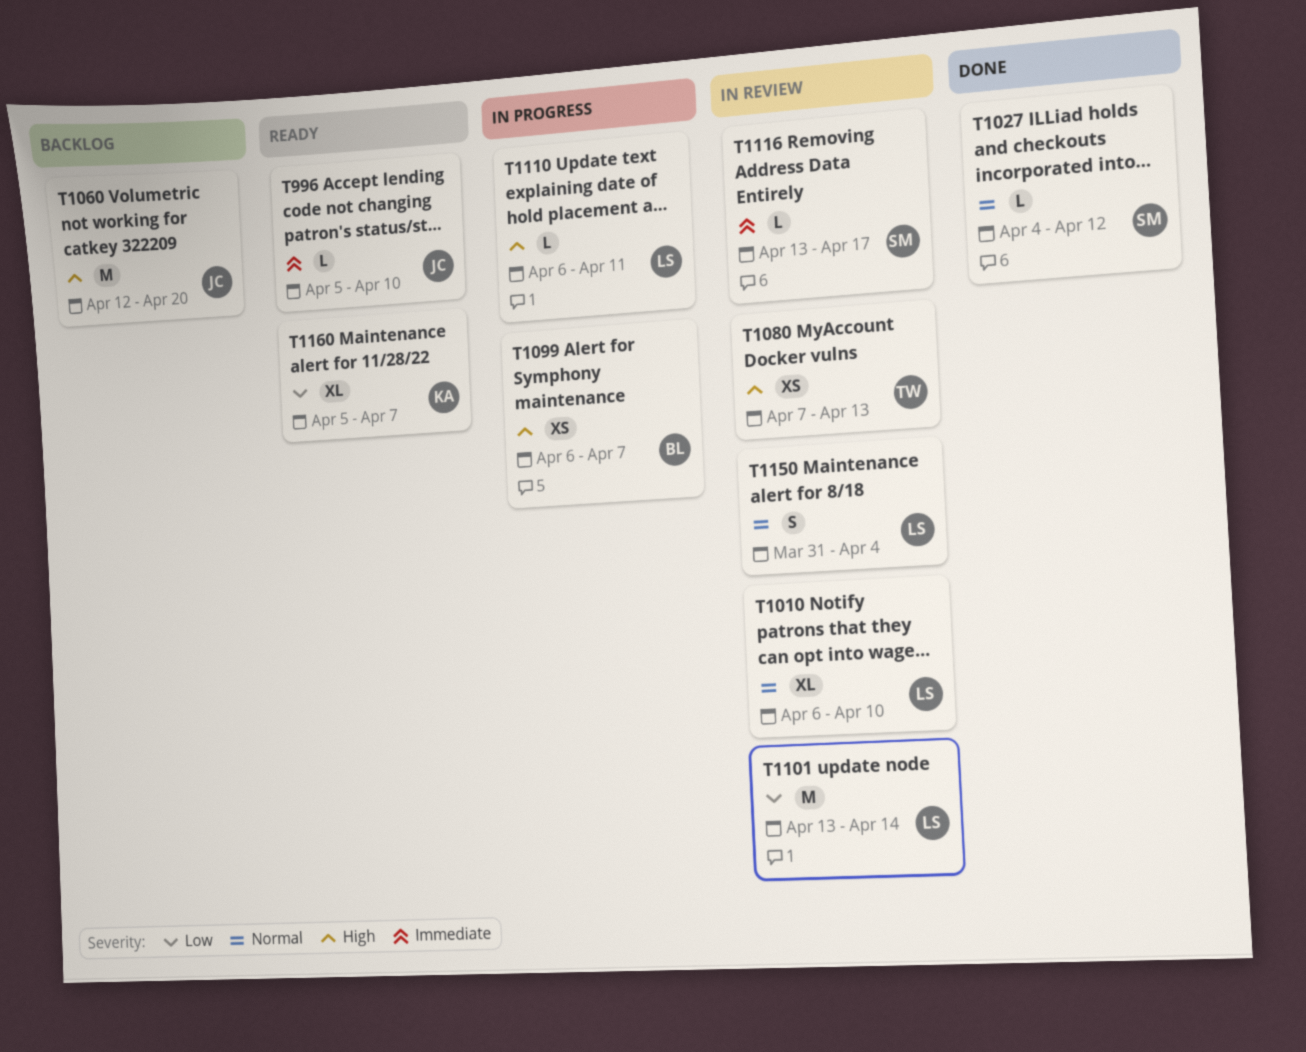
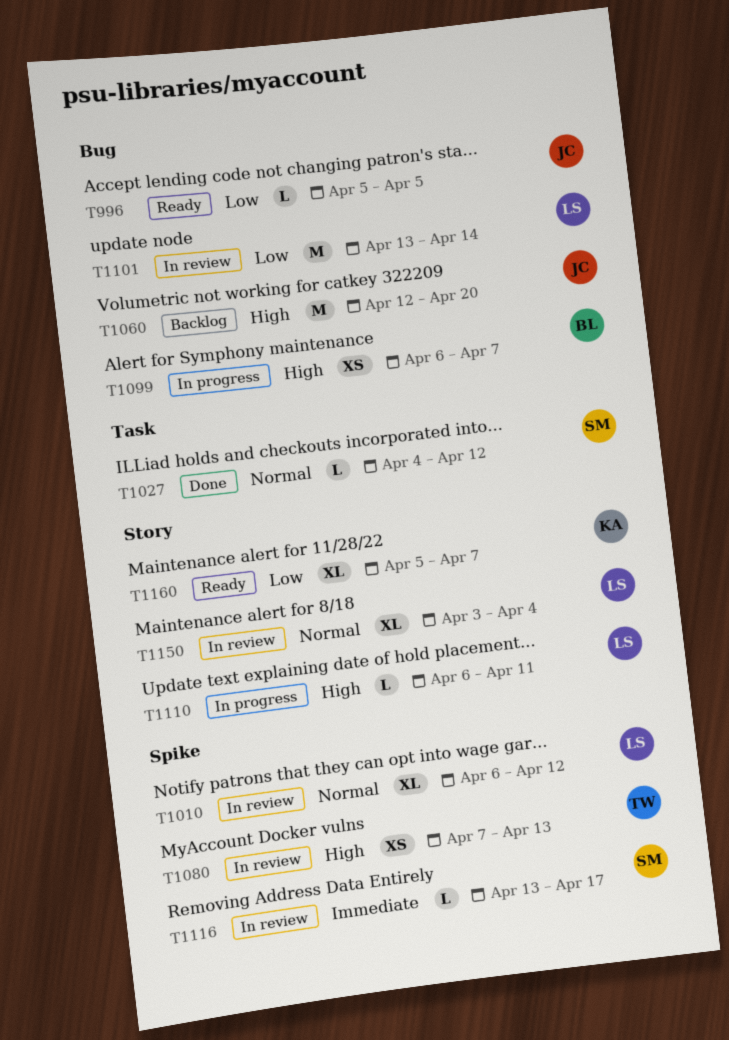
T996, priority: Immediate -> Low
T996, due: Apr 10 -> Apr 5
T1010, due: Apr 10 -> Apr 12
T1150, estimate: S -> XL
T1150, start: Mar 31 -> Apr 3

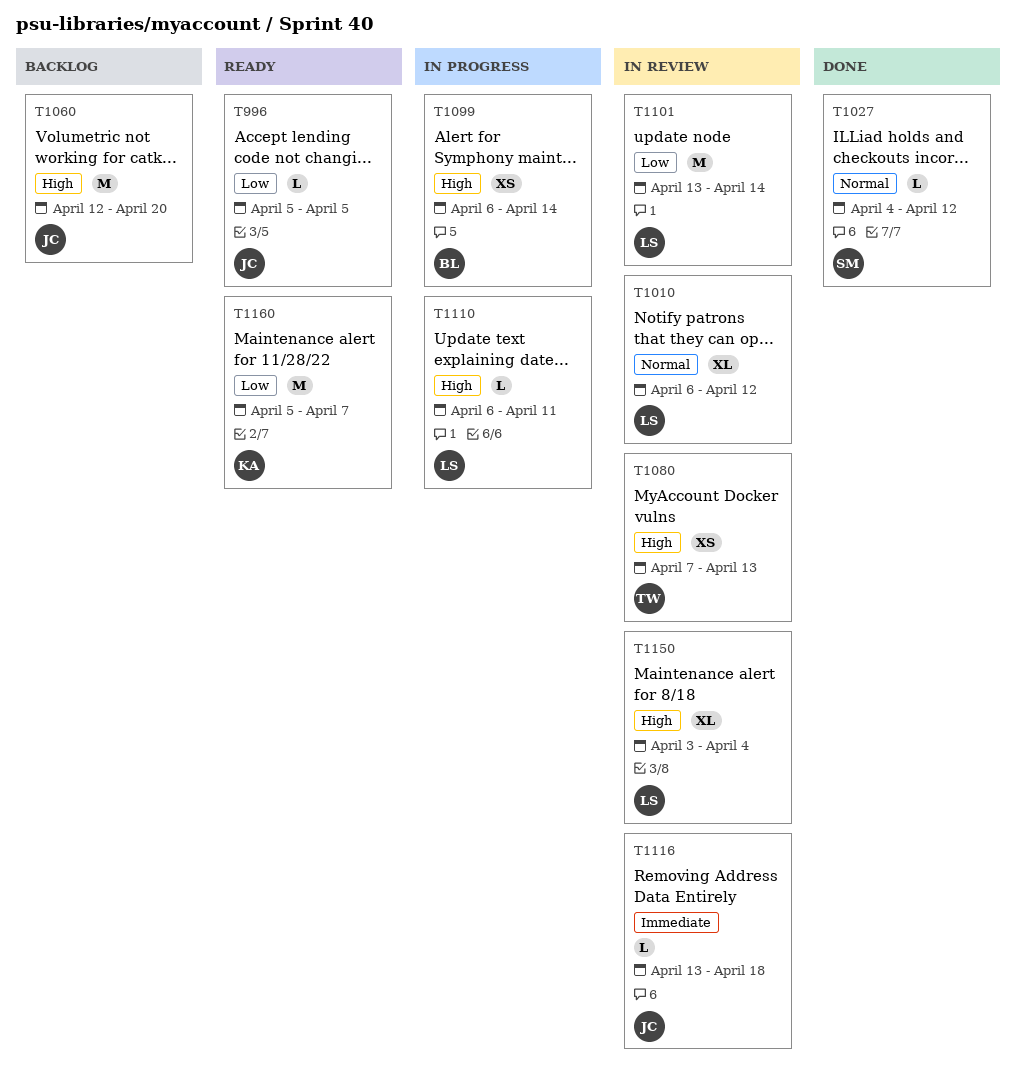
T1099, due: Apr 7 -> Apr 14
T1116, owner: SM -> JC
T1116, due: Apr 17 -> Apr 18
T1150, priority: Normal -> High
T1160, estimate: XL -> M

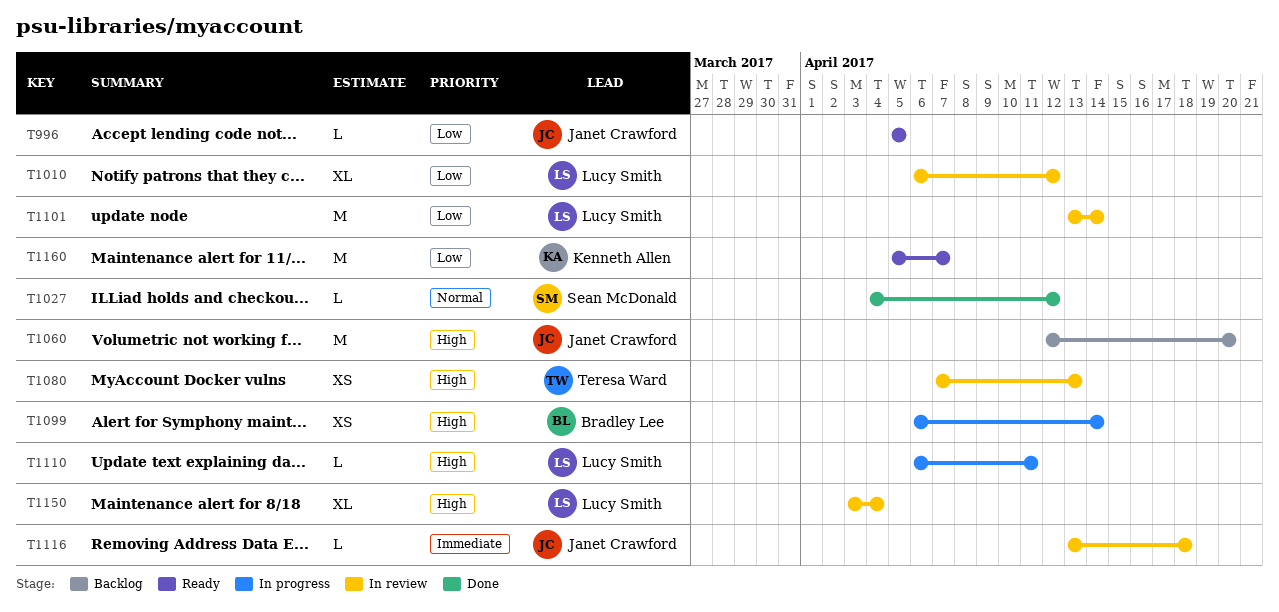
T1010, priority: Normal -> Low

